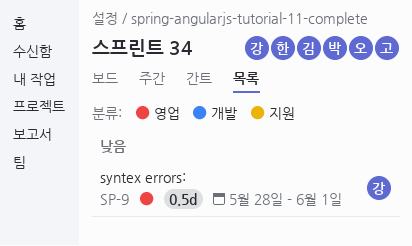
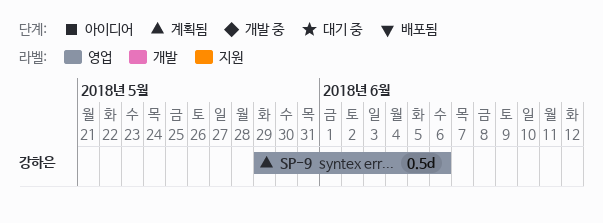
SP-9, start: May 28 -> May 29
SP-9, due: Jun 1 -> Jun 6

